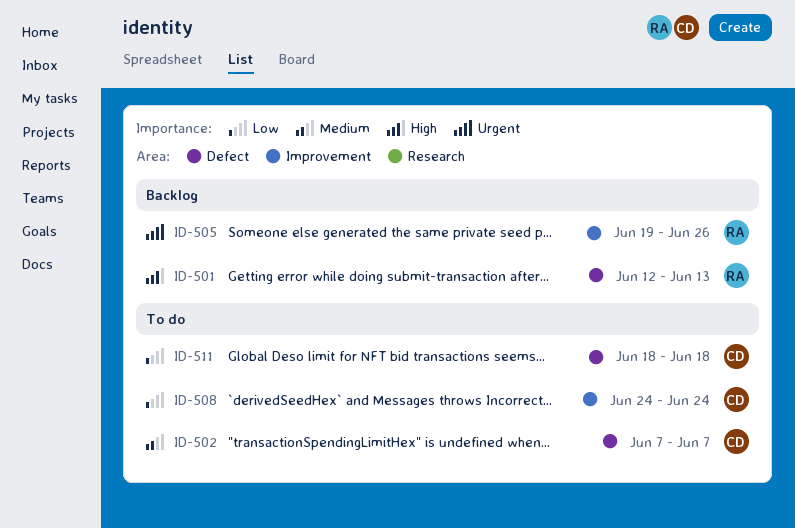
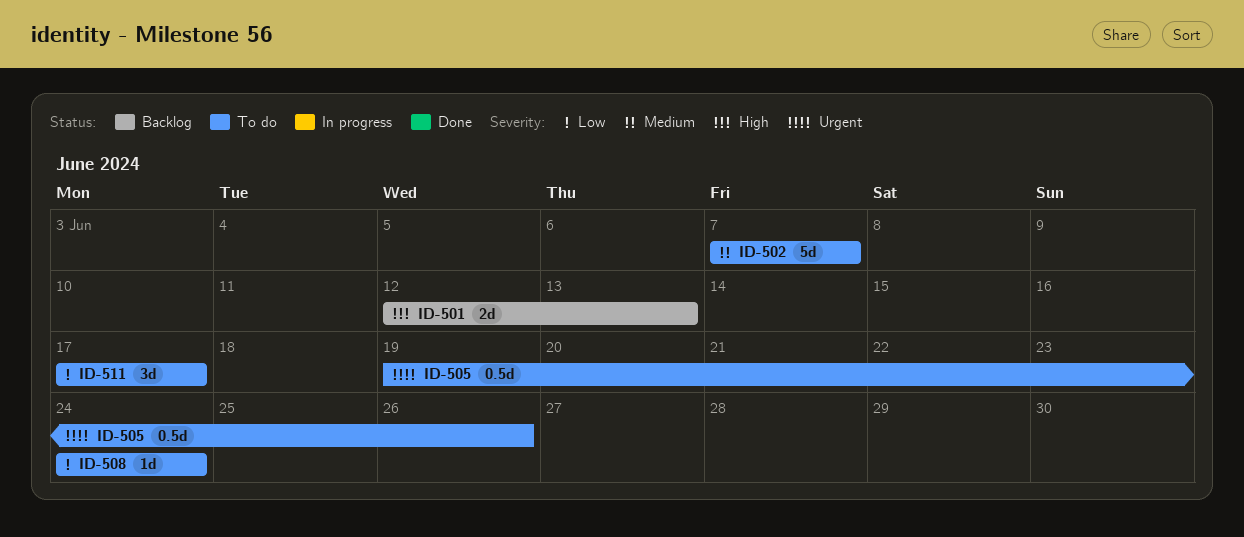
ID-505, status: Backlog -> To do
ID-511, start: Jun 18 -> Jun 17
ID-511, due: Jun 18 -> Jun 17

